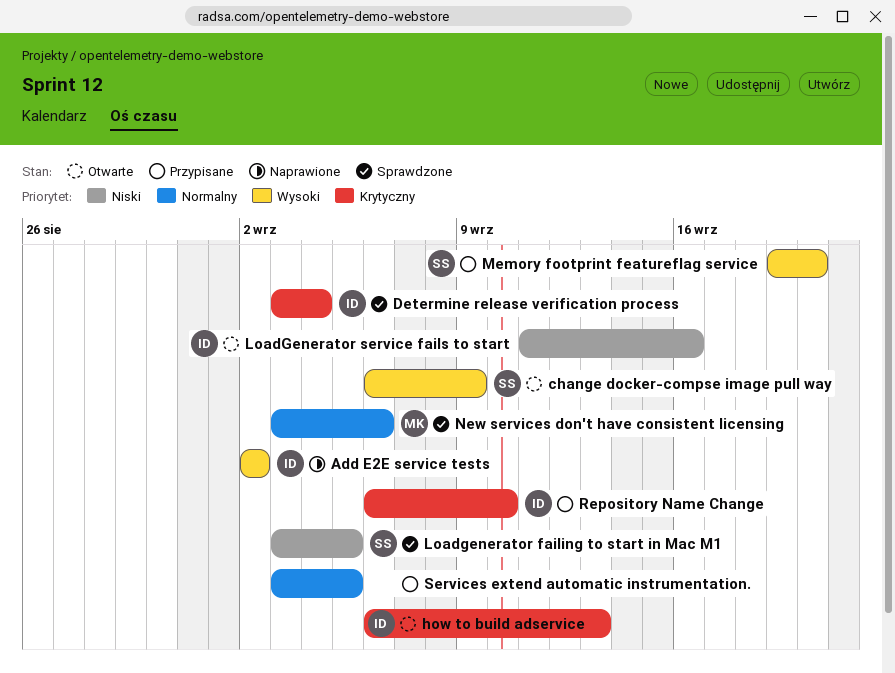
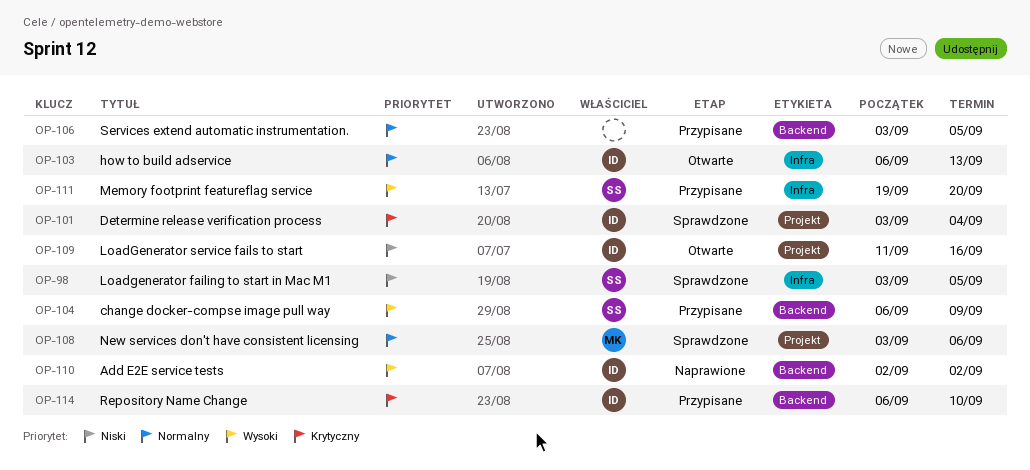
change docker-compse image pull way, status: Otwarte -> Przypisane
how to build adservice, priority: Krytyczny -> Normalny

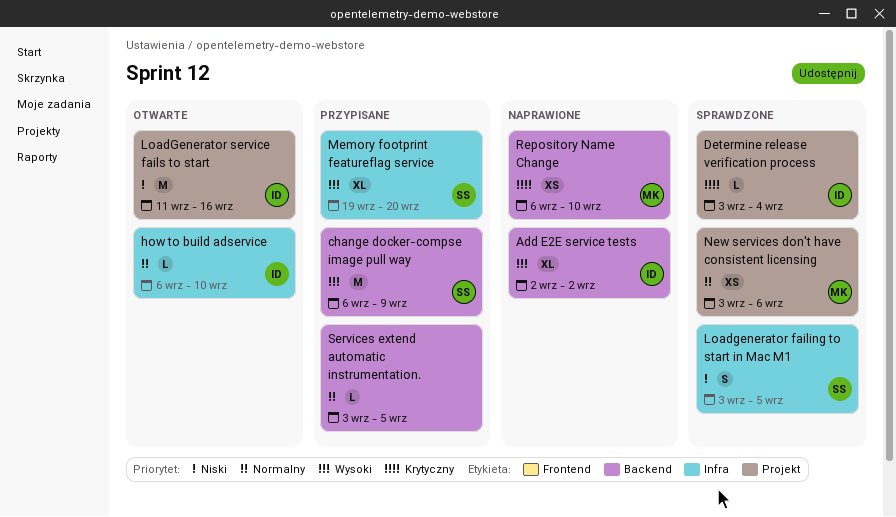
how to build adservice, due: Sep 13 -> Sep 10
Repository Name Change, status: Przypisane -> Naprawione
Repository Name Change, owner: ID -> MK

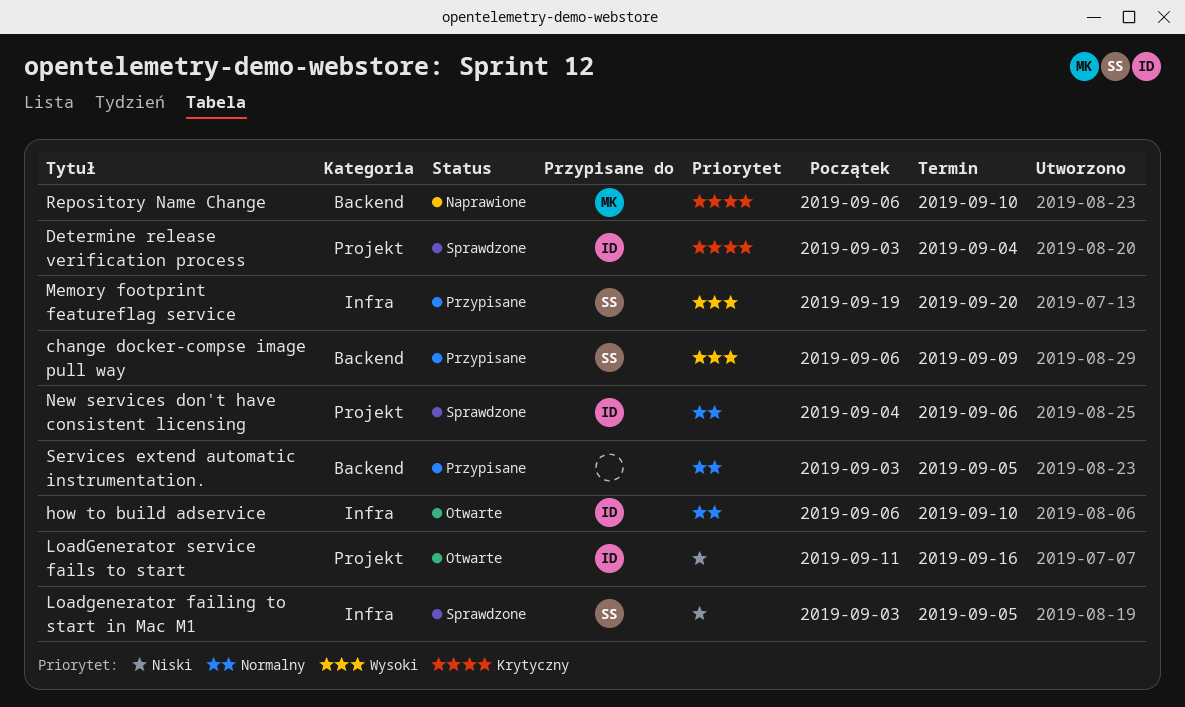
Add E2E service tests: present -> none
New services don't have consistent licensing, owner: MK -> ID
New services don't have consistent licensing, start: Sep 3 -> Sep 4

